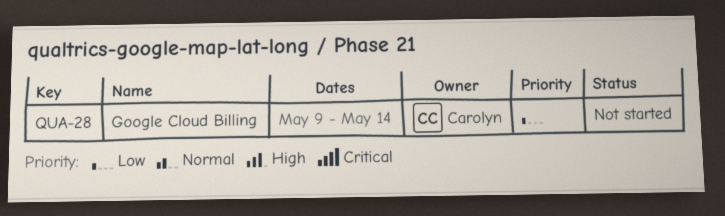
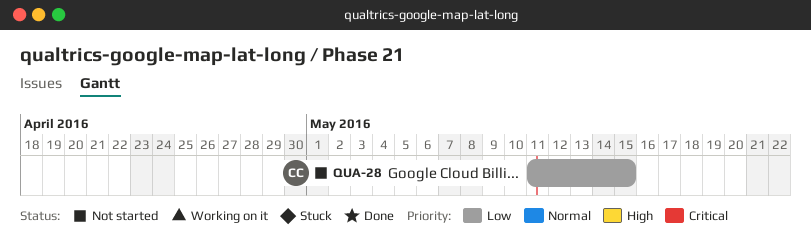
QUA-28, start: May 9 -> May 11
QUA-28, due: May 14 -> May 15

